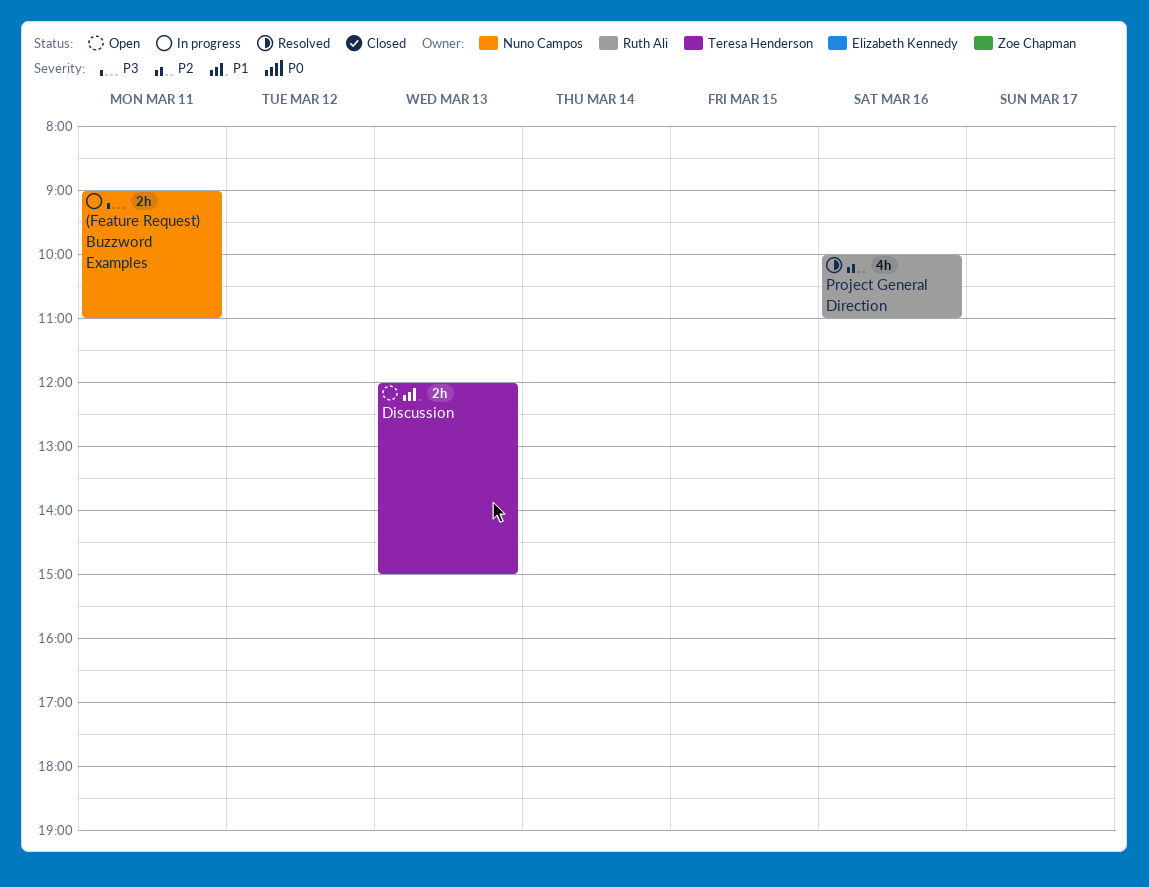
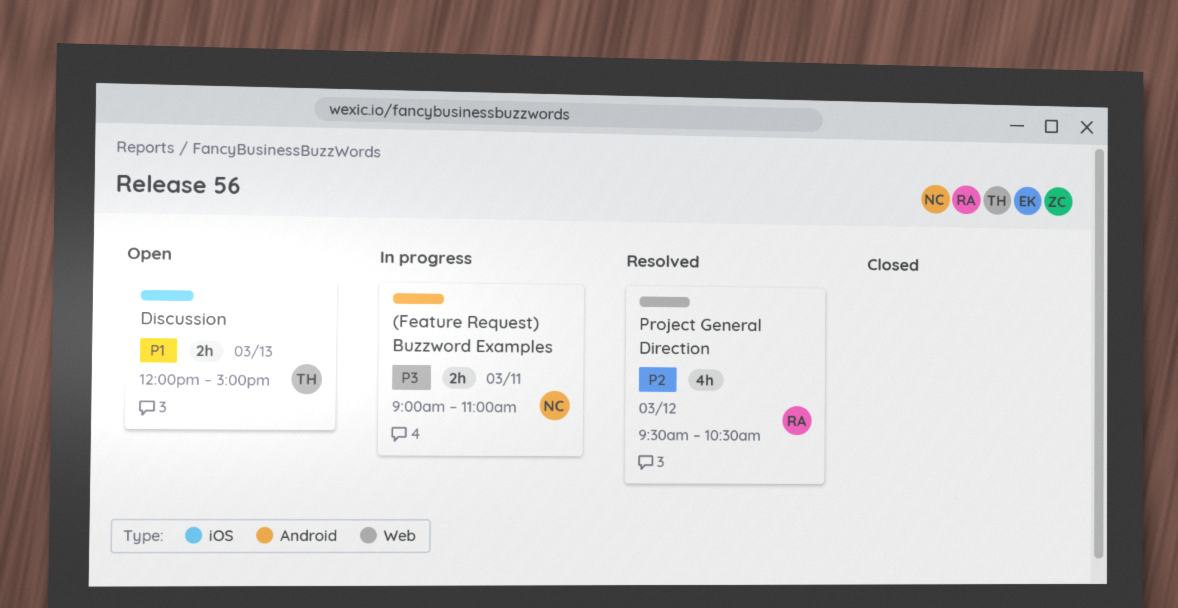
Project General Direction, day: Mar 16 -> Mar 12
Project General Direction, begins: 10:00 -> 09:30
Project General Direction, ends: 11:00 -> 10:30

